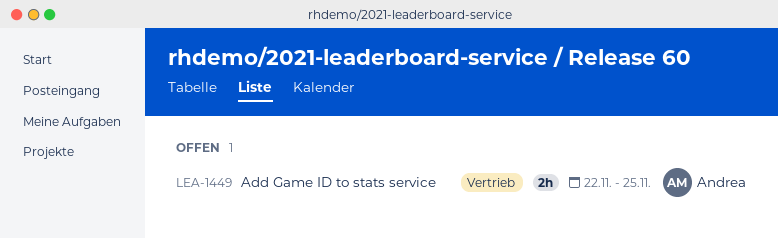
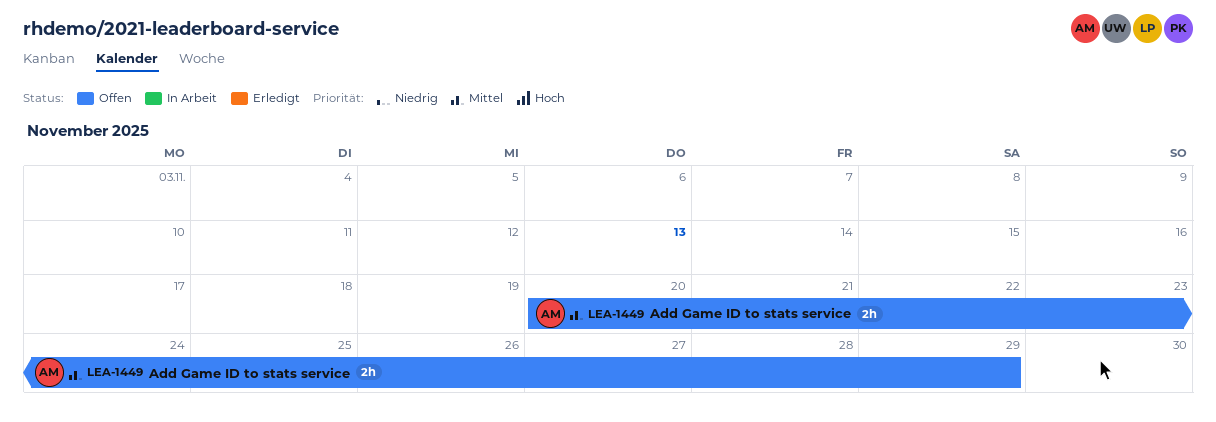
LEA-1449, start: Nov 22 -> Nov 20
LEA-1449, due: Nov 25 -> Nov 29

